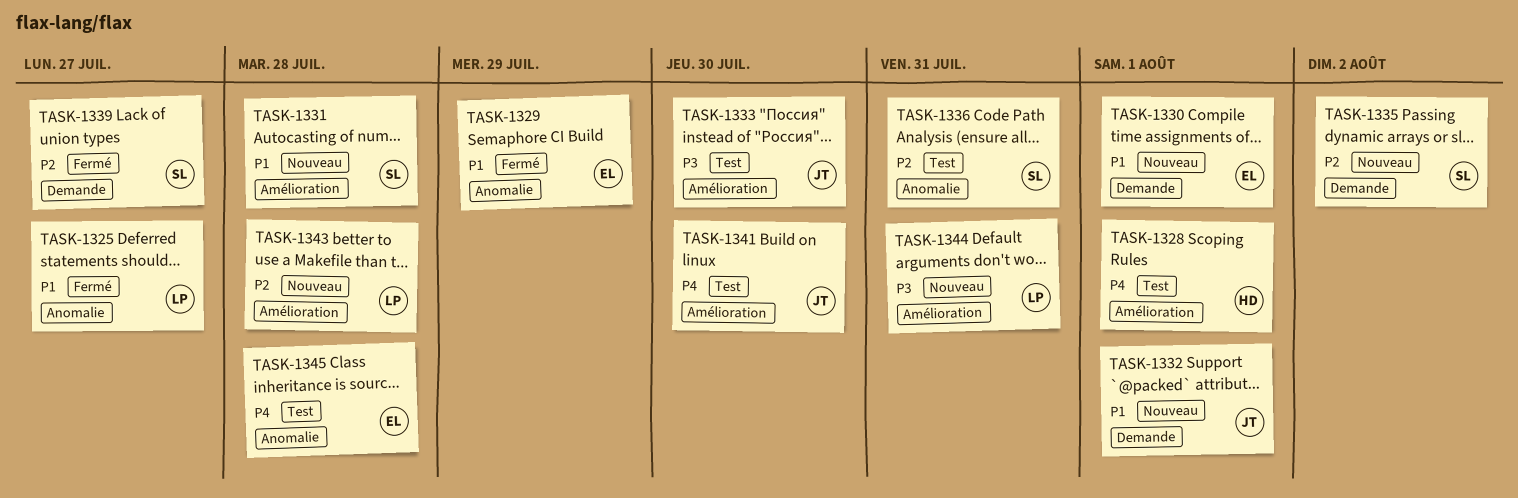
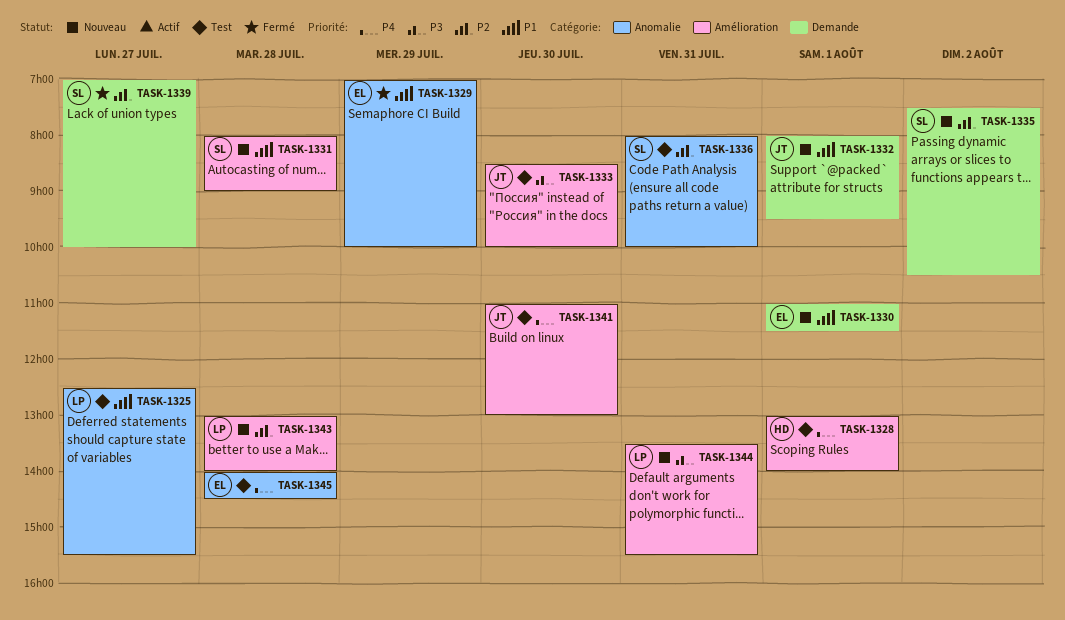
TASK-1325, status: Fermé -> Test

